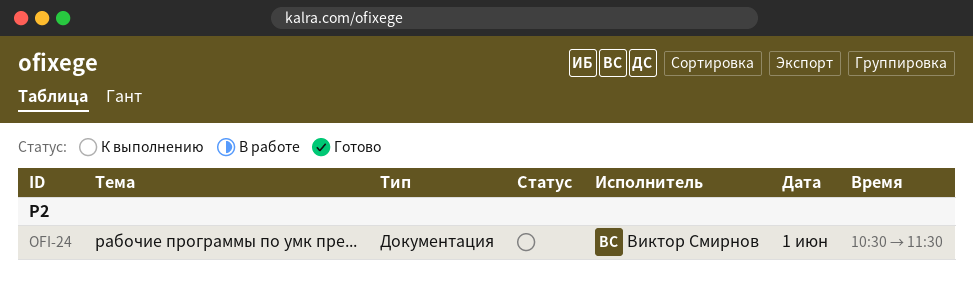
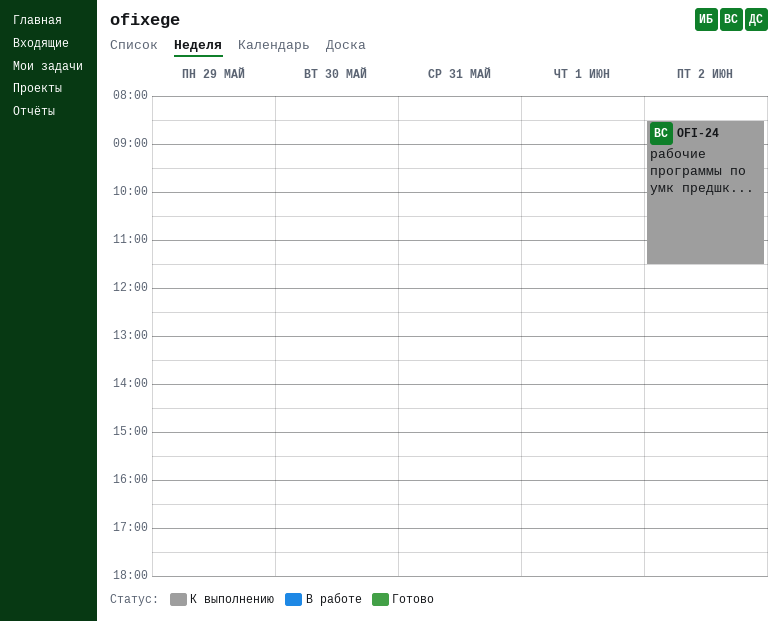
OFI-24, day: Jun 1 -> Jun 2
OFI-24, begins: 10:30 -> 08:30

